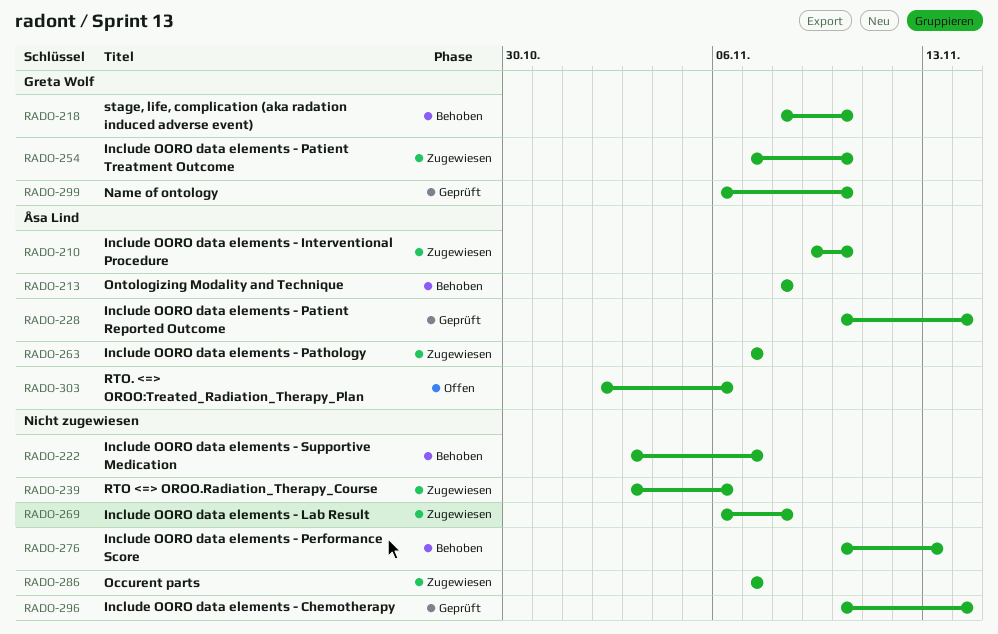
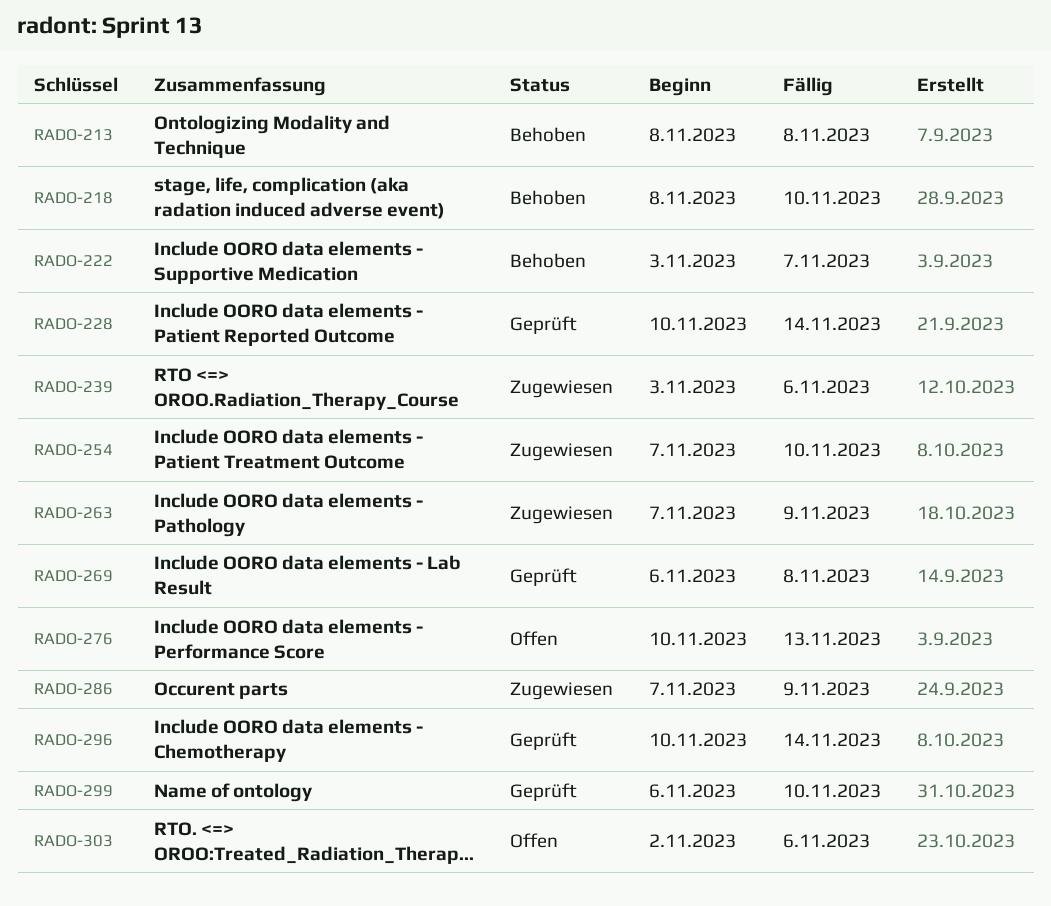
RADO-210: present -> none
RADO-263, due: Nov 7 -> Nov 9
RADO-269, status: Zugewiesen -> Geprüft
RADO-276, status: Behoben -> Offen
RADO-286, due: Nov 7 -> Nov 9

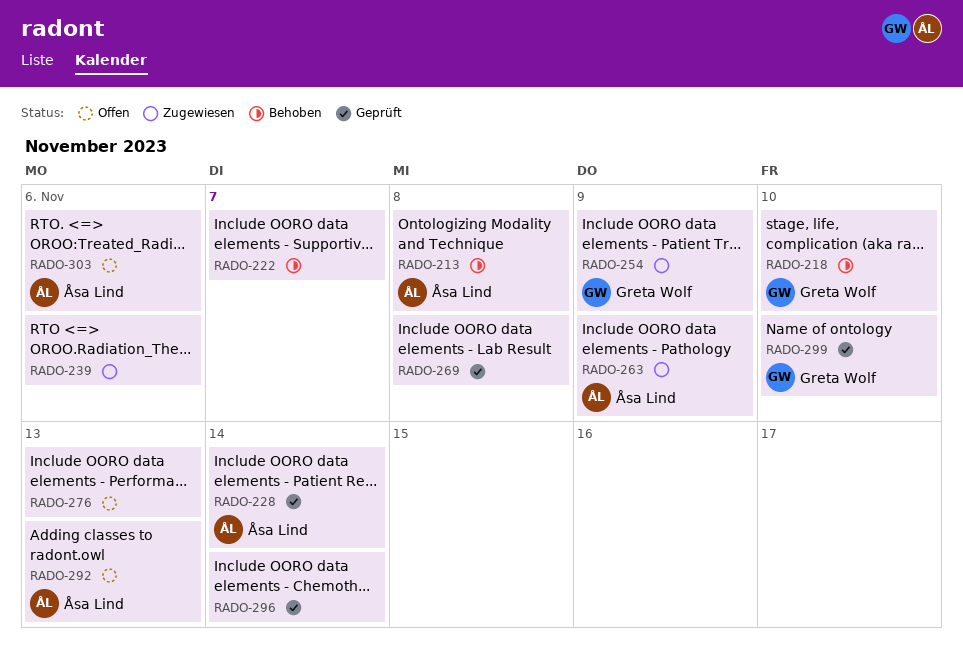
RADO-254, due: Nov 10 -> Nov 9
RADO-286: present -> none
RADO-292: none -> present

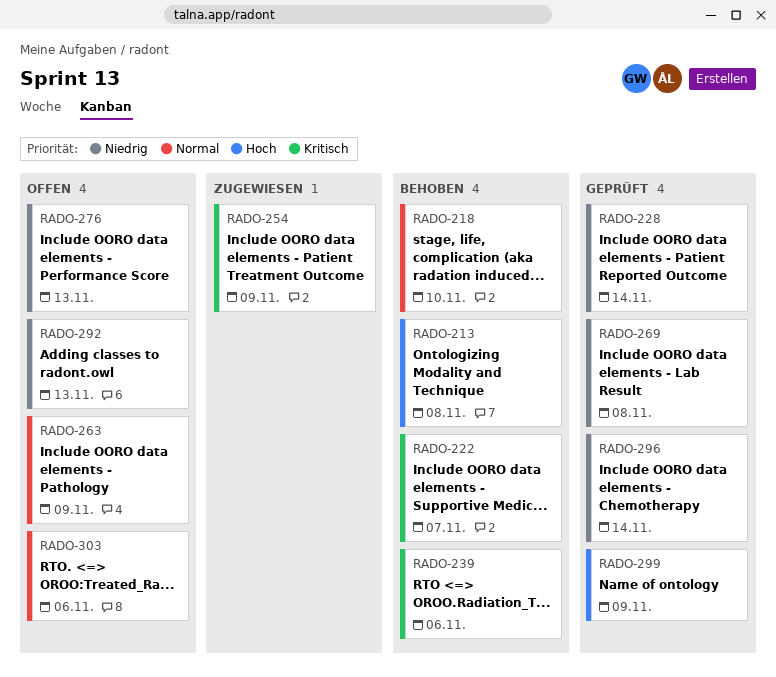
RADO-239, status: Zugewiesen -> Behoben
RADO-263, status: Zugewiesen -> Offen
RADO-299, due: Nov 10 -> Nov 9

